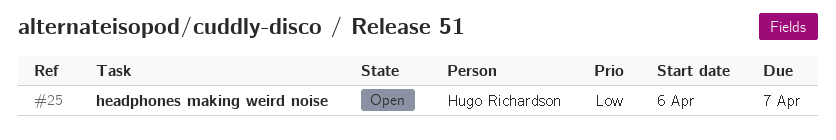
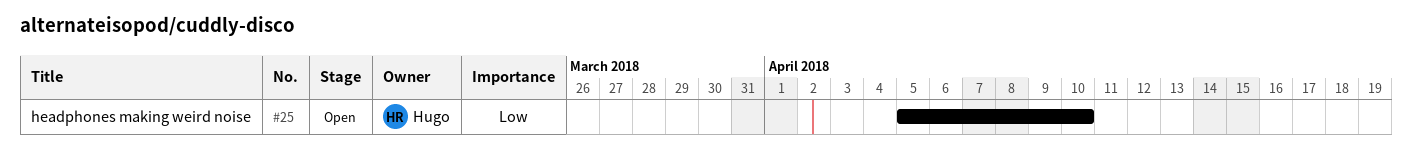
#25, start: Apr 6 -> Apr 5
#25, due: Apr 7 -> Apr 10

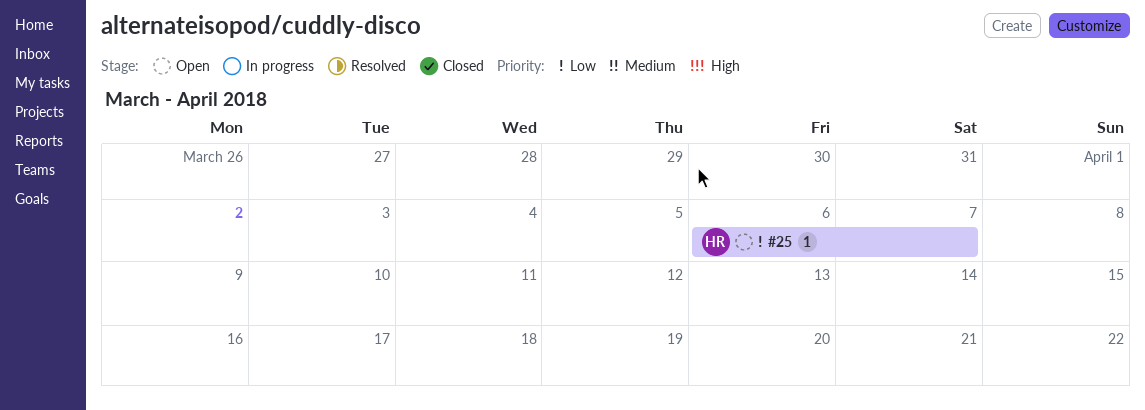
#25, start: Apr 5 -> Apr 6
#25, due: Apr 10 -> Apr 7

